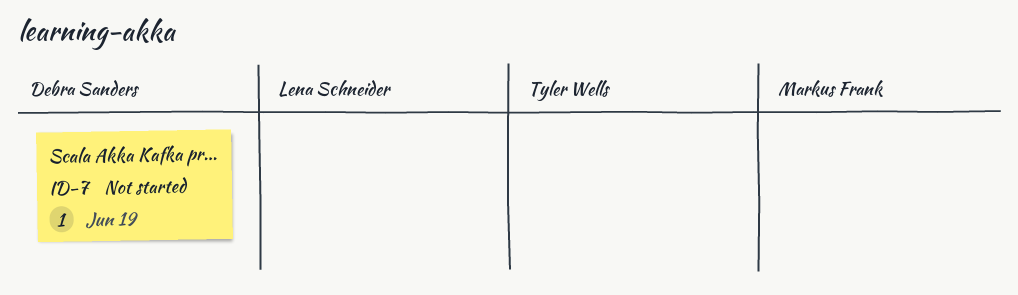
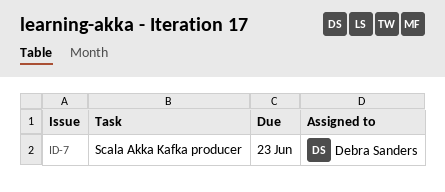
ID-7, due: Jun 19 -> Jun 23

